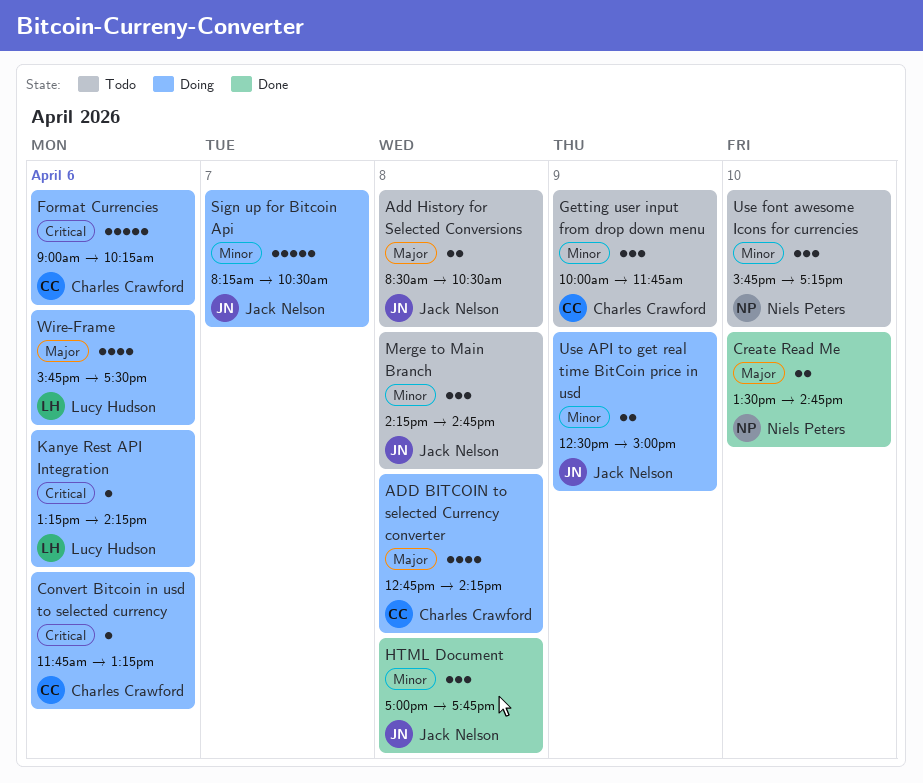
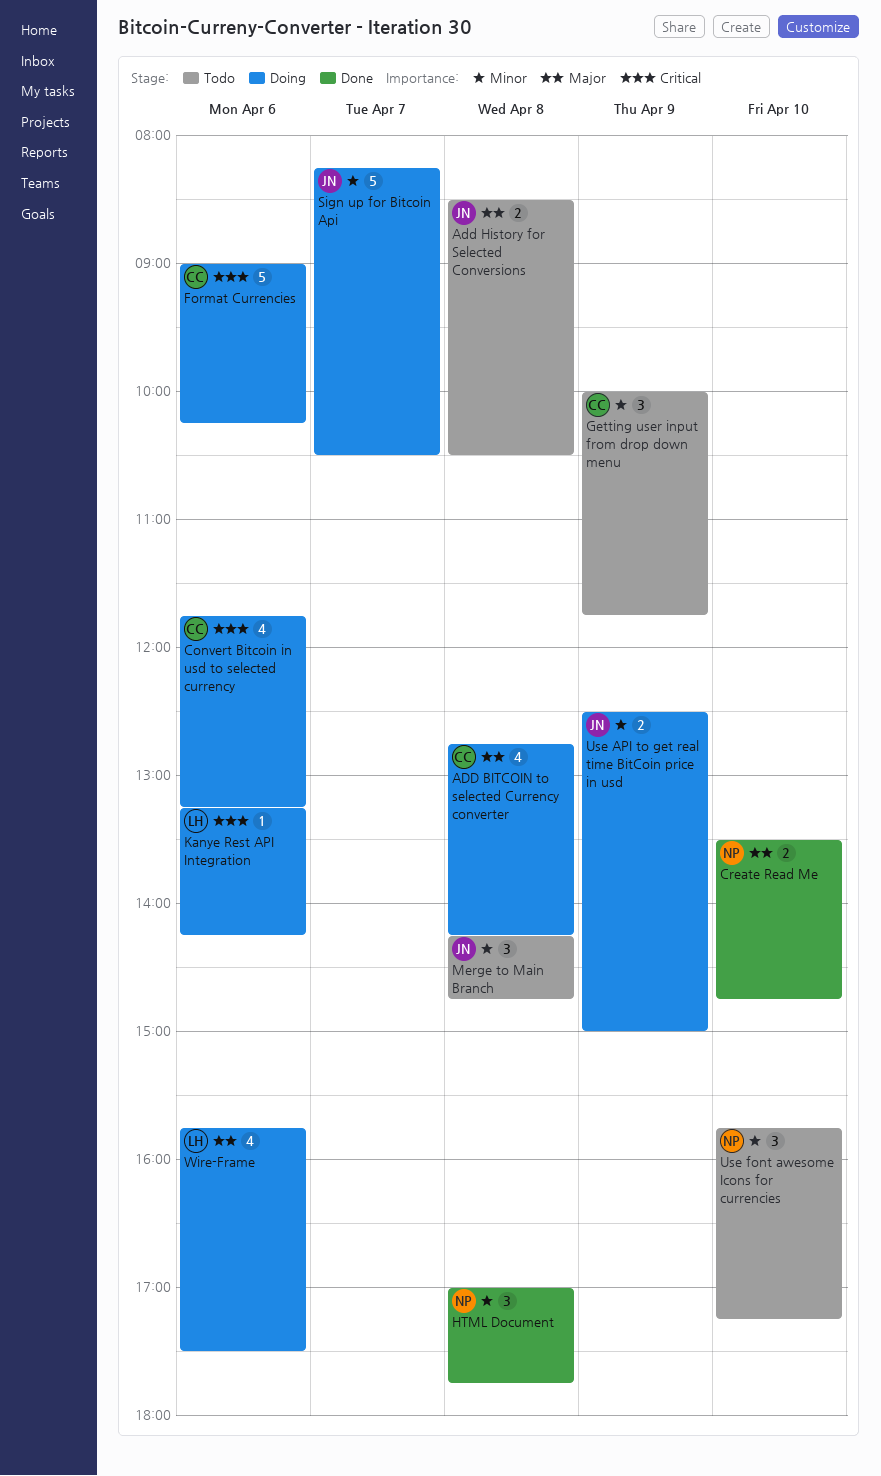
Convert Bitcoin in usd to selected currency, estimate: 1 -> 4
HTML Document, owner: Jack Nelson -> Niels Peters

